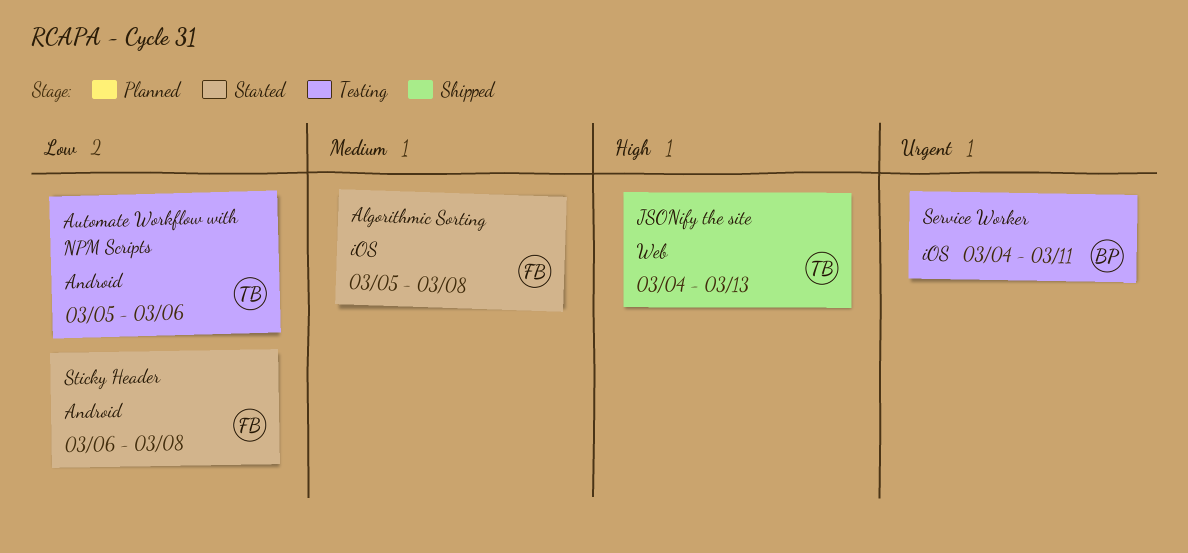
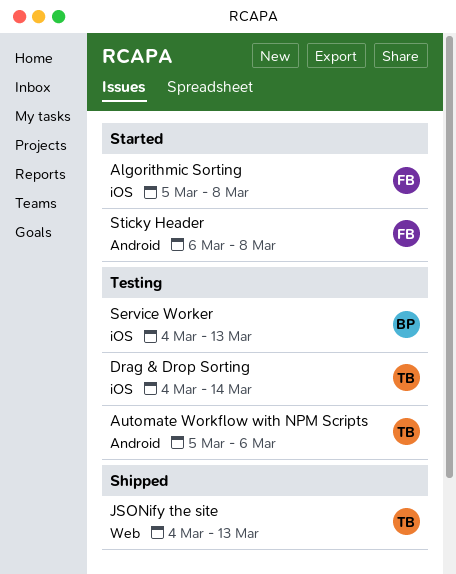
Drag & Drop Sorting: none -> present
Service Worker, due: Mar 11 -> Mar 13

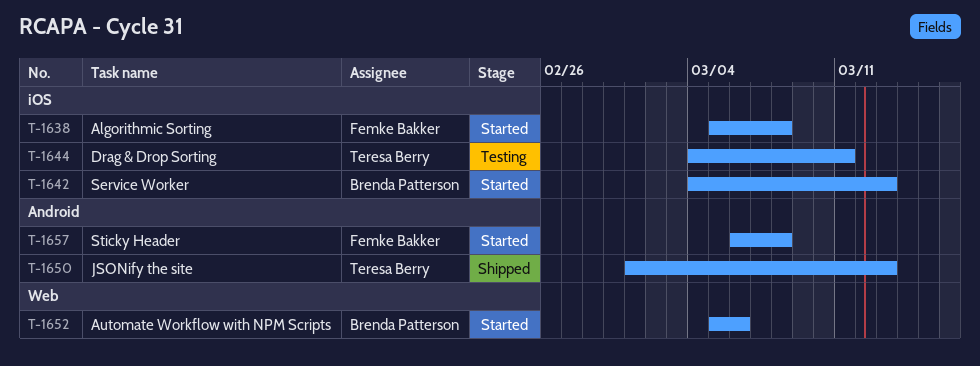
Automate Workflow with NPM Scripts, status: Testing -> Started
Automate Workflow with NPM Scripts, owner: Teresa Berry -> Brenda Patterson
Automate Workflow with NPM Scripts, label: Android -> Web
Drag & Drop Sorting, due: Mar 14 -> Mar 11
JSONify the site, label: Web -> Android
JSONify the site, start: Mar 4 -> Mar 1
Service Worker, status: Testing -> Started

